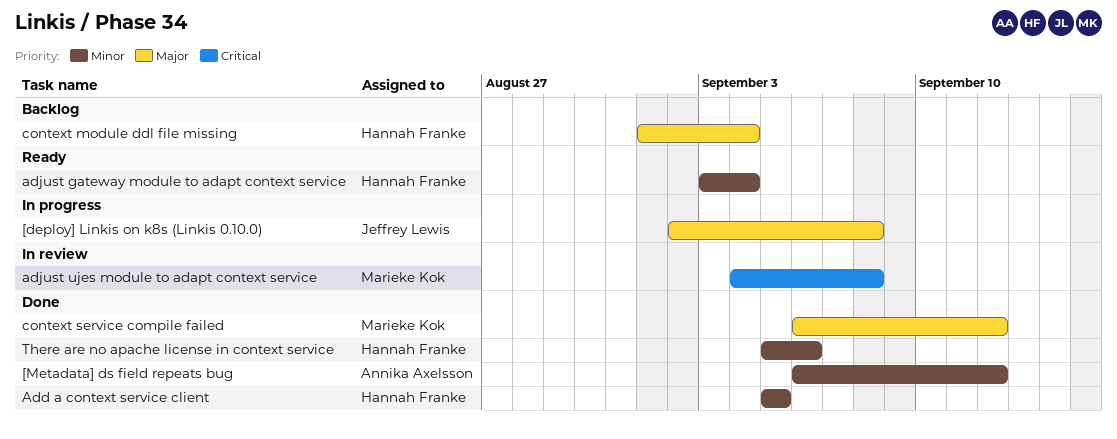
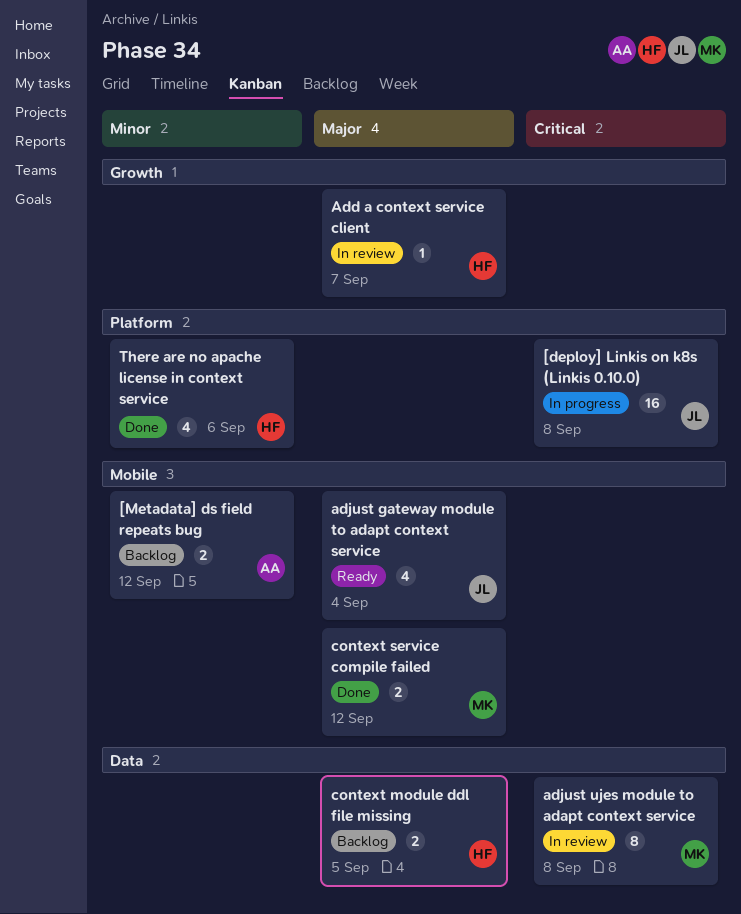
[deploy] Linkis on k8s (Linkis 0.10.0), priority: Major -> Critical
[Metadata] ds field repeats bug, status: Done -> Backlog
Add a context service client, status: Done -> In review
Add a context service client, priority: Minor -> Major
Add a context service client, due: Sep 5 -> Sep 7
adjust gateway module to adapt context service, owner: Hannah Franke -> Jeffrey Lewis
adjust gateway module to adapt context service, priority: Minor -> Major
context module ddl file missing, due: Sep 4 -> Sep 5

